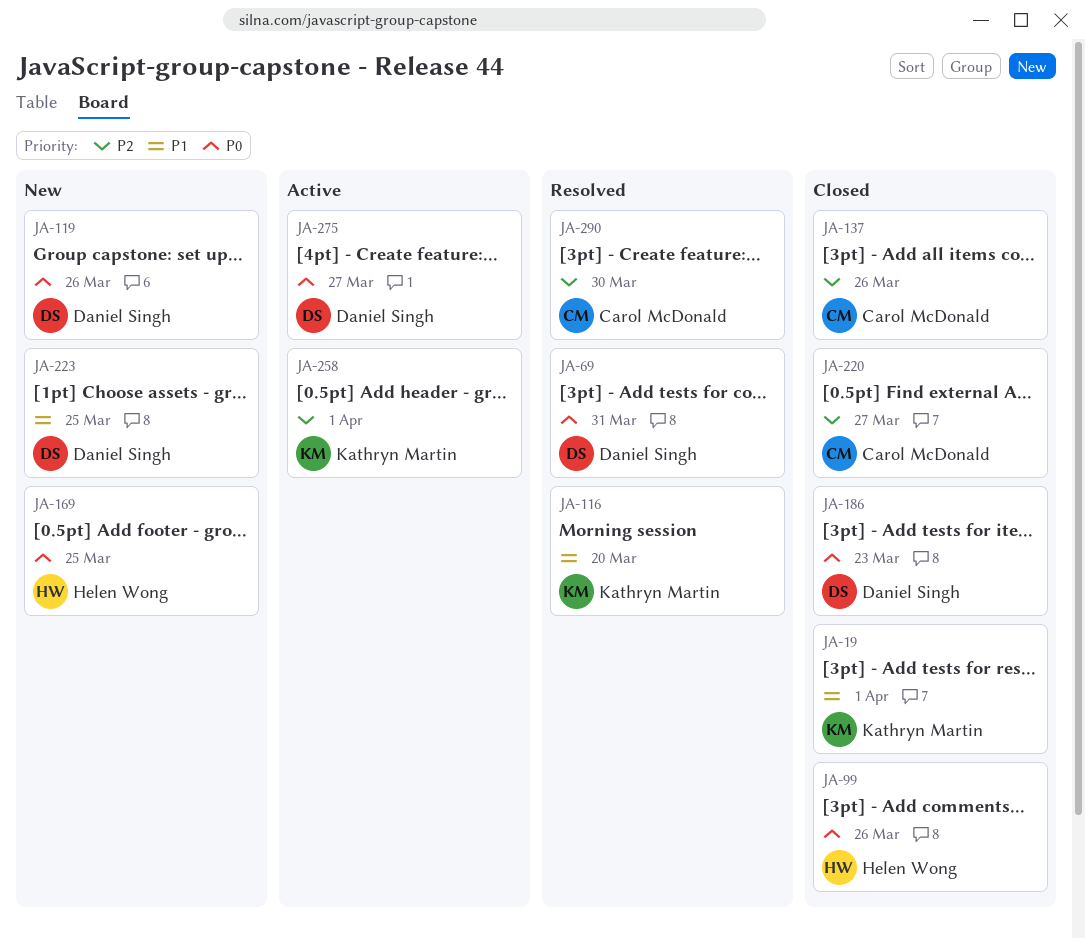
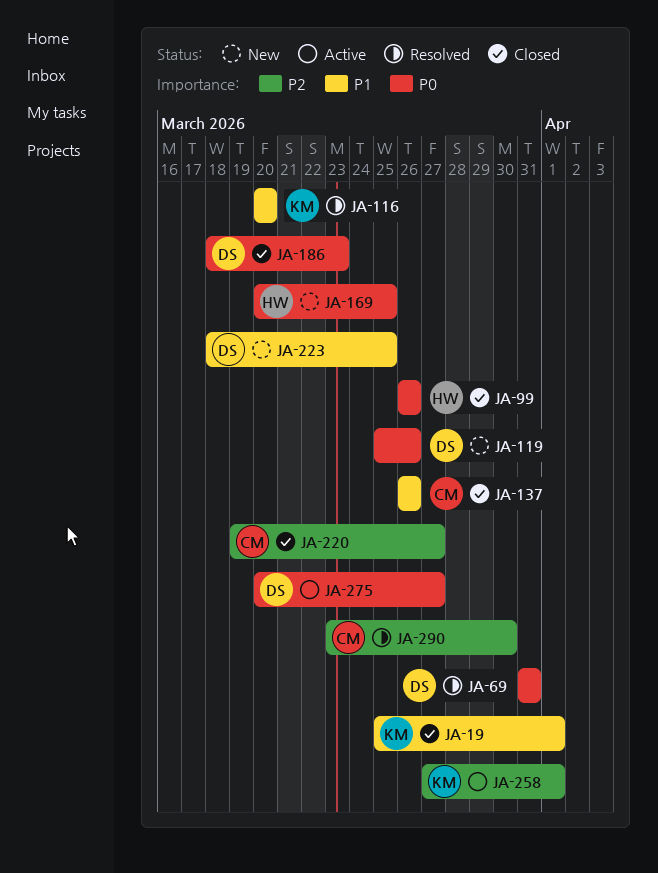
JA-137, priority: P2 -> P1

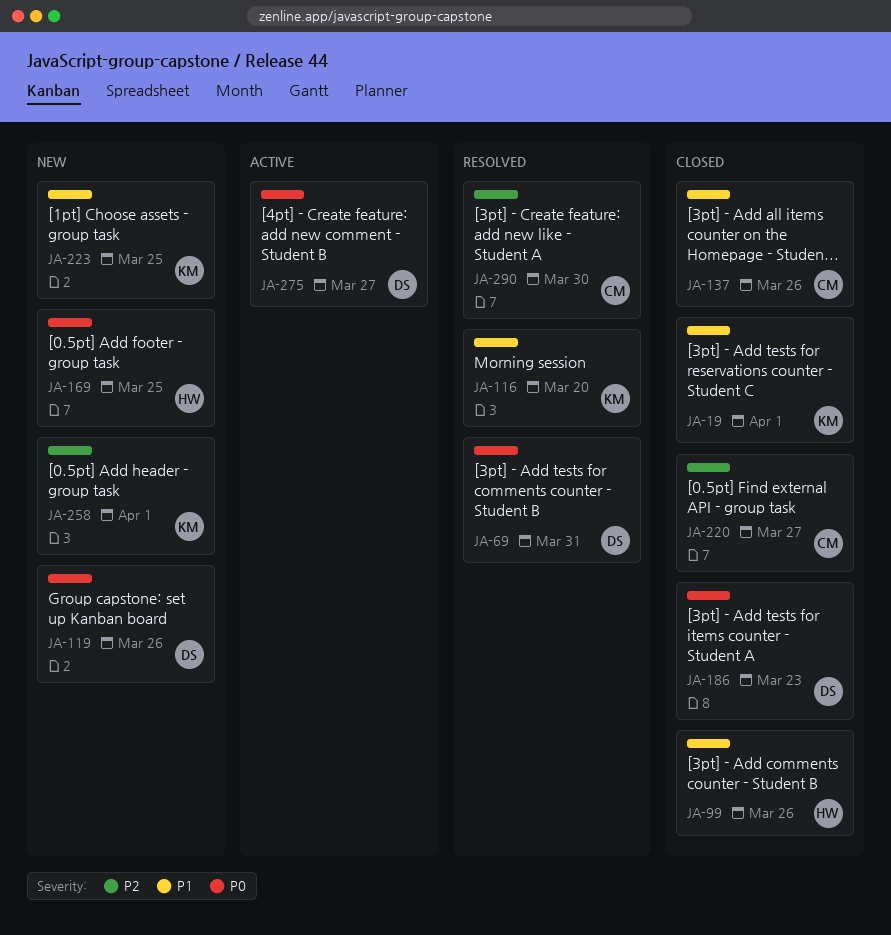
JA-99, priority: P0 -> P1
JA-223, owner: DS -> KM
JA-258, status: Active -> New

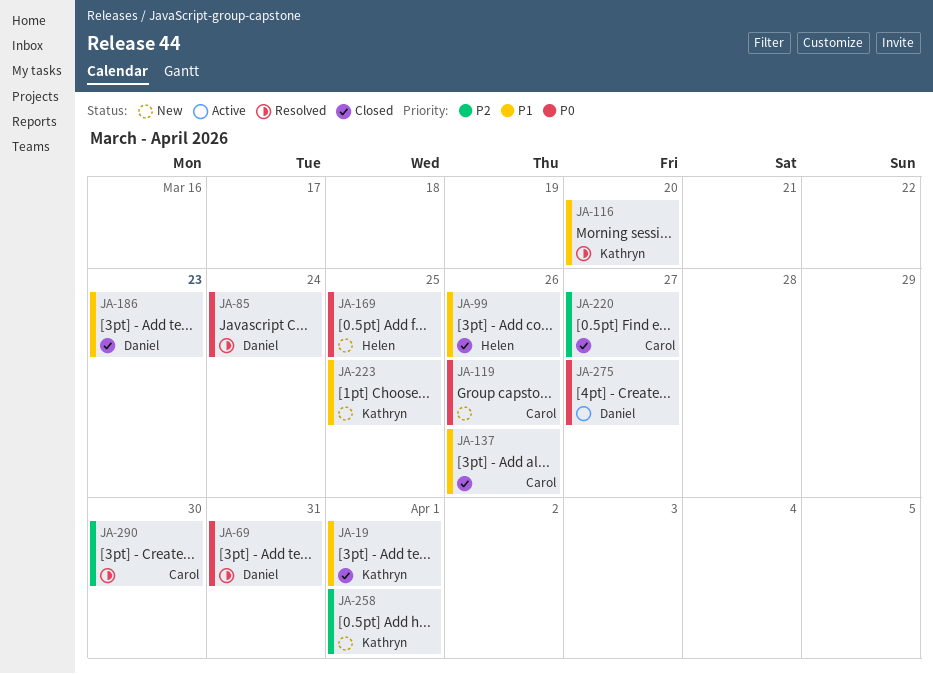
JA-85: none -> present
JA-119, owner: Daniel -> Carol
JA-186, priority: P0 -> P1

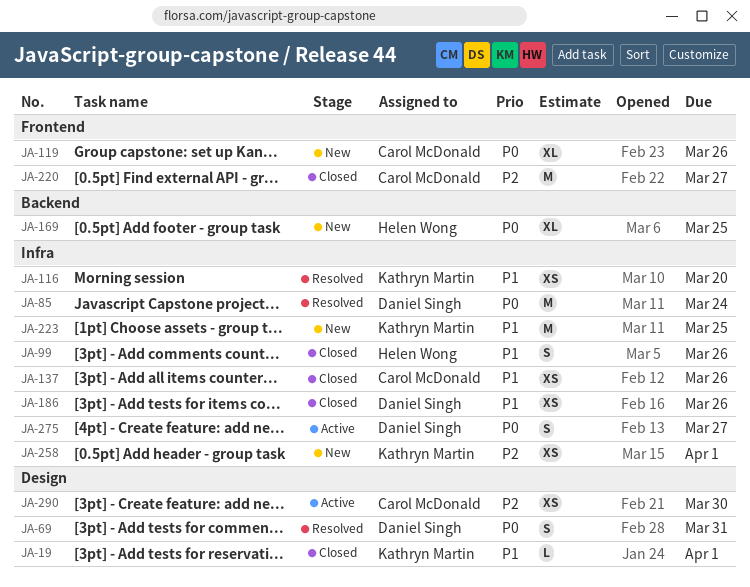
JA-186, due: Mar 23 -> Mar 26
JA-290, status: Resolved -> Active

